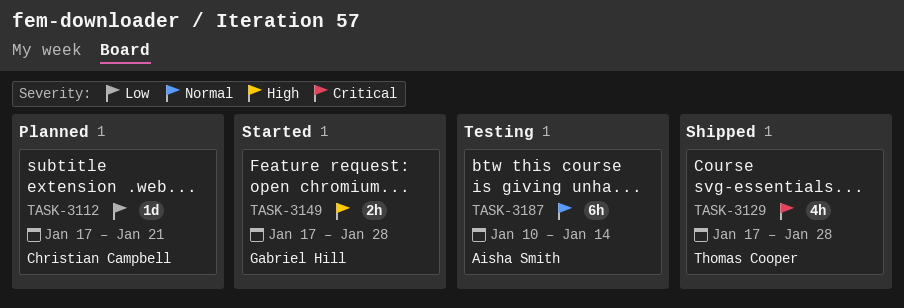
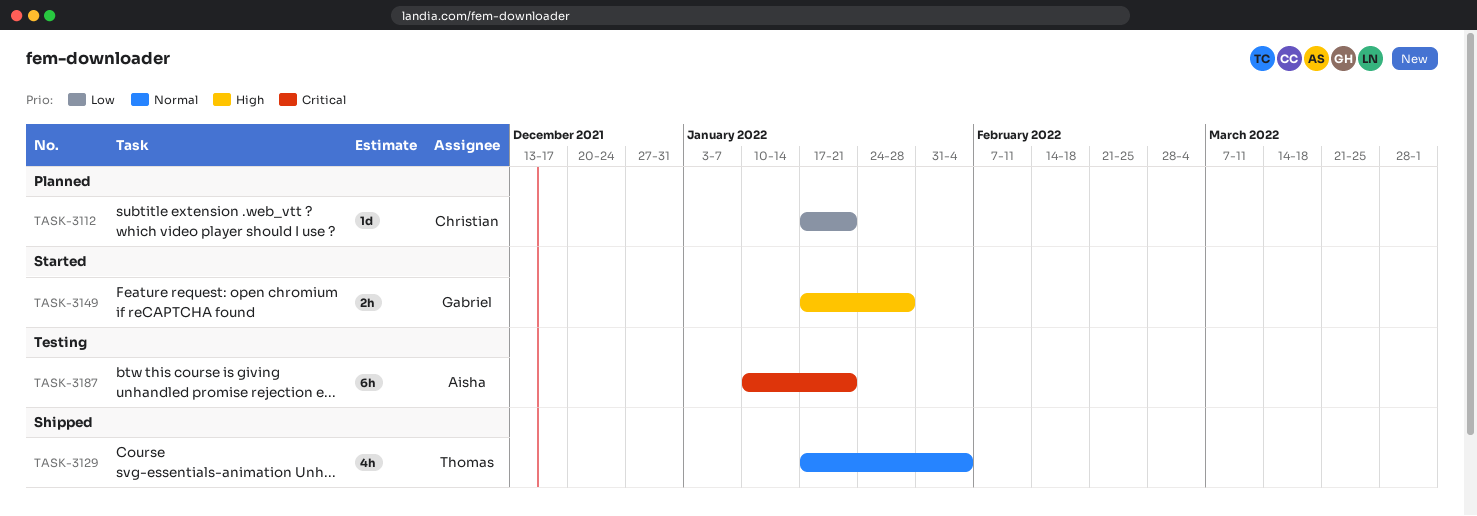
TASK-3129, priority: Critical -> Normal
TASK-3129, due: Jan 28 -> Feb 4
TASK-3187, priority: Normal -> Critical
TASK-3187, due: Jan 14 -> Jan 21

